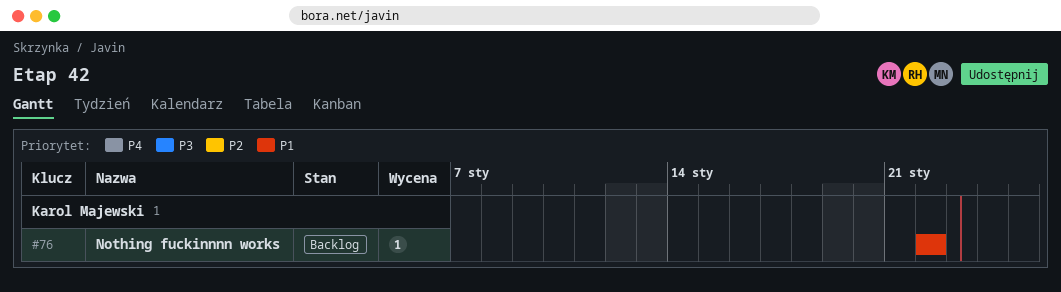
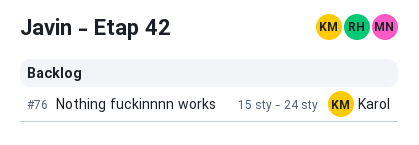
#76, start: Jan 22 -> Jan 15
#76, due: Jan 22 -> Jan 24

